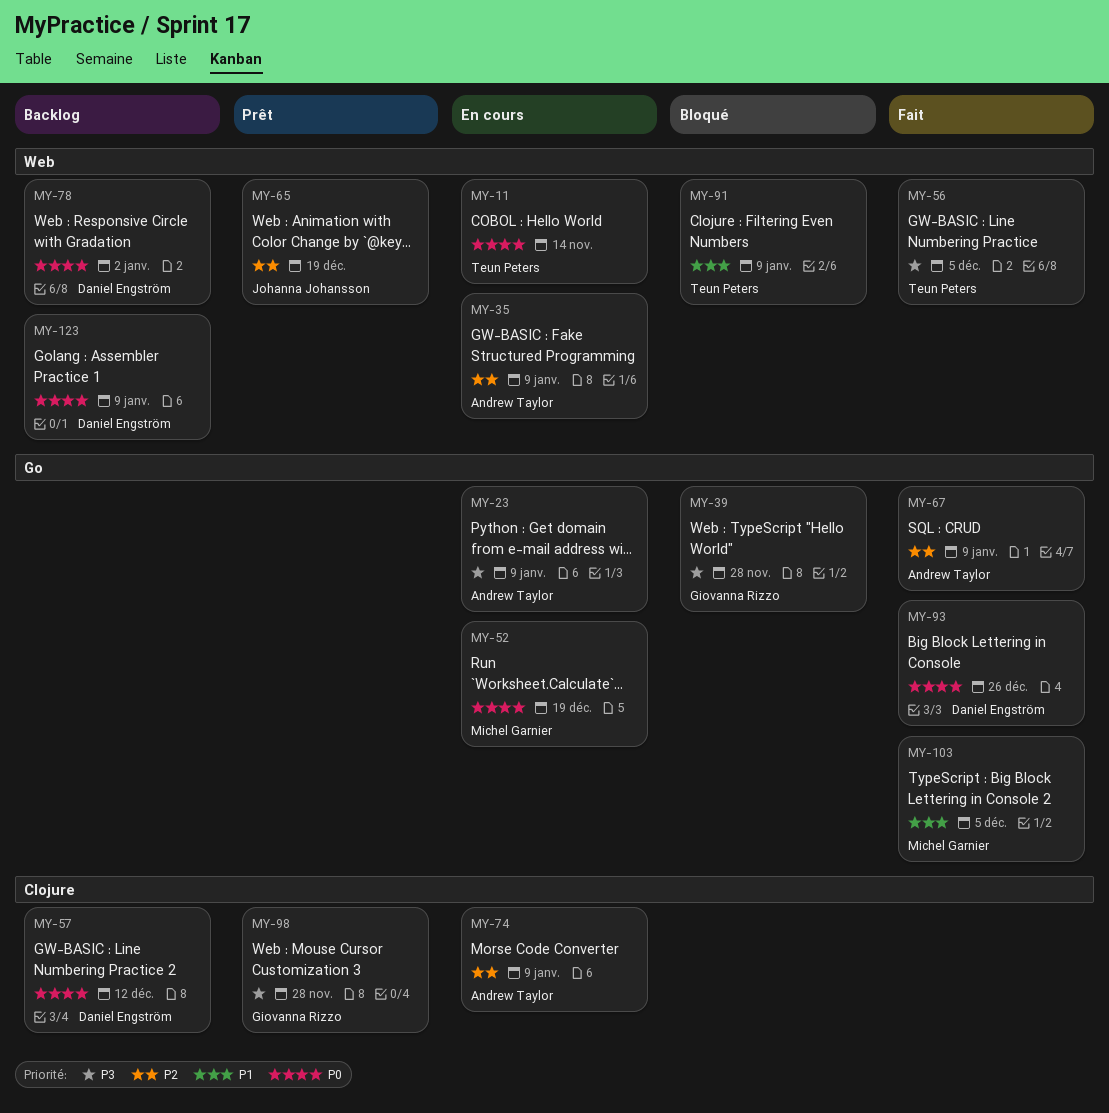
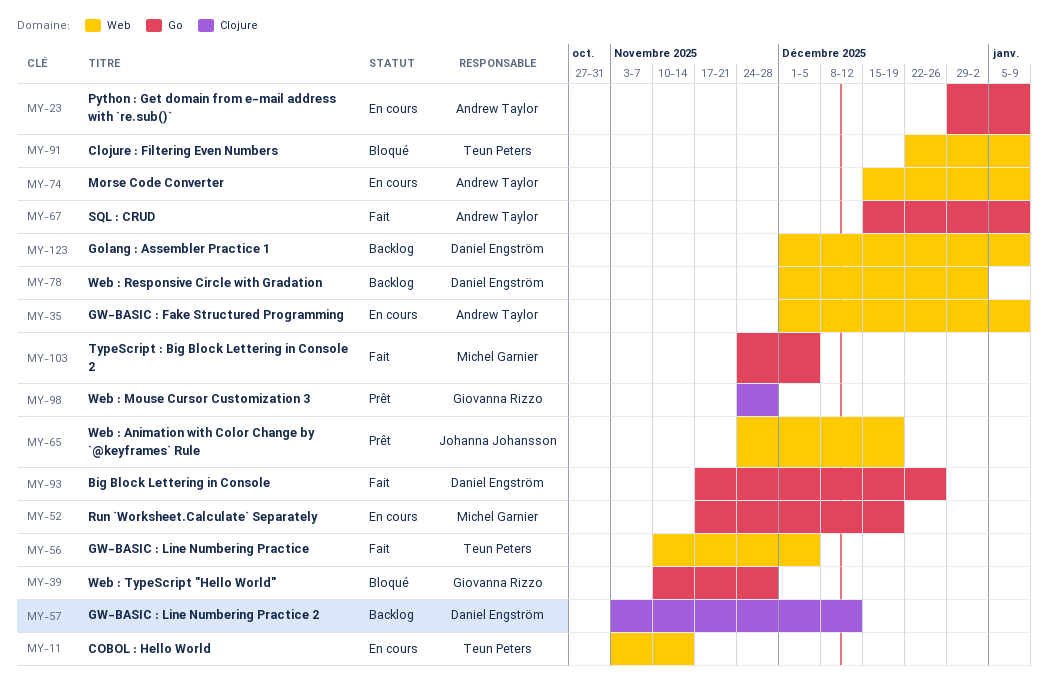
MY-74, label: Clojure -> Web

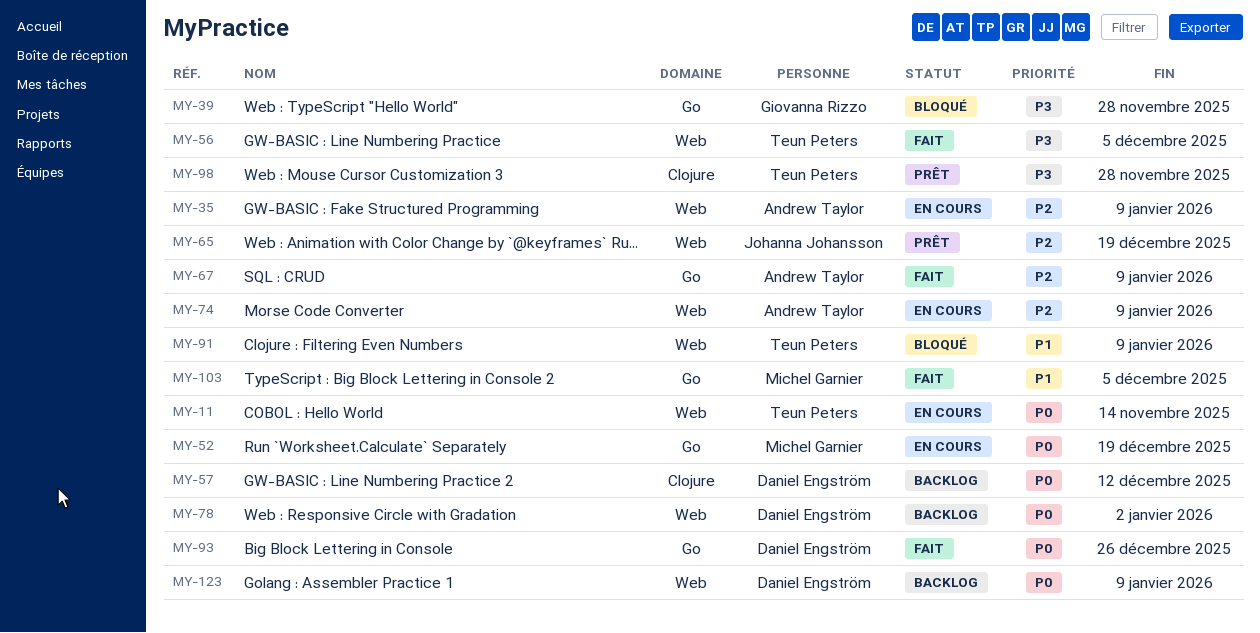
MY-23: present -> none
MY-98, owner: Giovanna Rizzo -> Teun Peters

